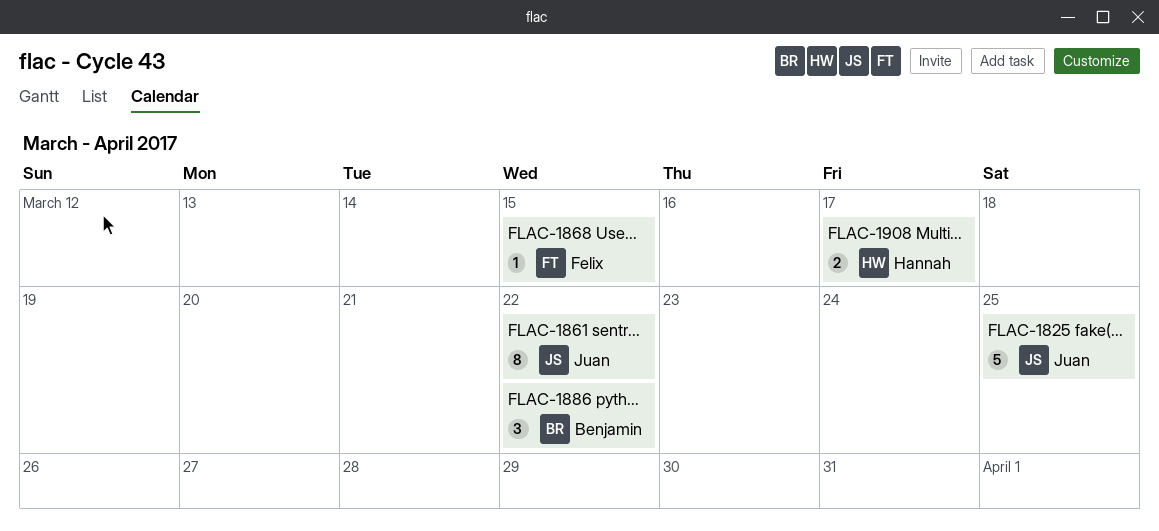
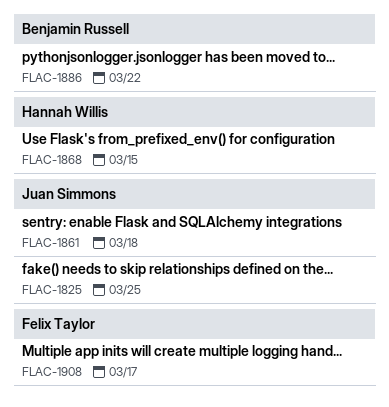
FLAC-1861, due: Mar 22 -> Mar 18
FLAC-1868, owner: Felix Taylor -> Hannah Willis
FLAC-1908, owner: Hannah Willis -> Felix Taylor

